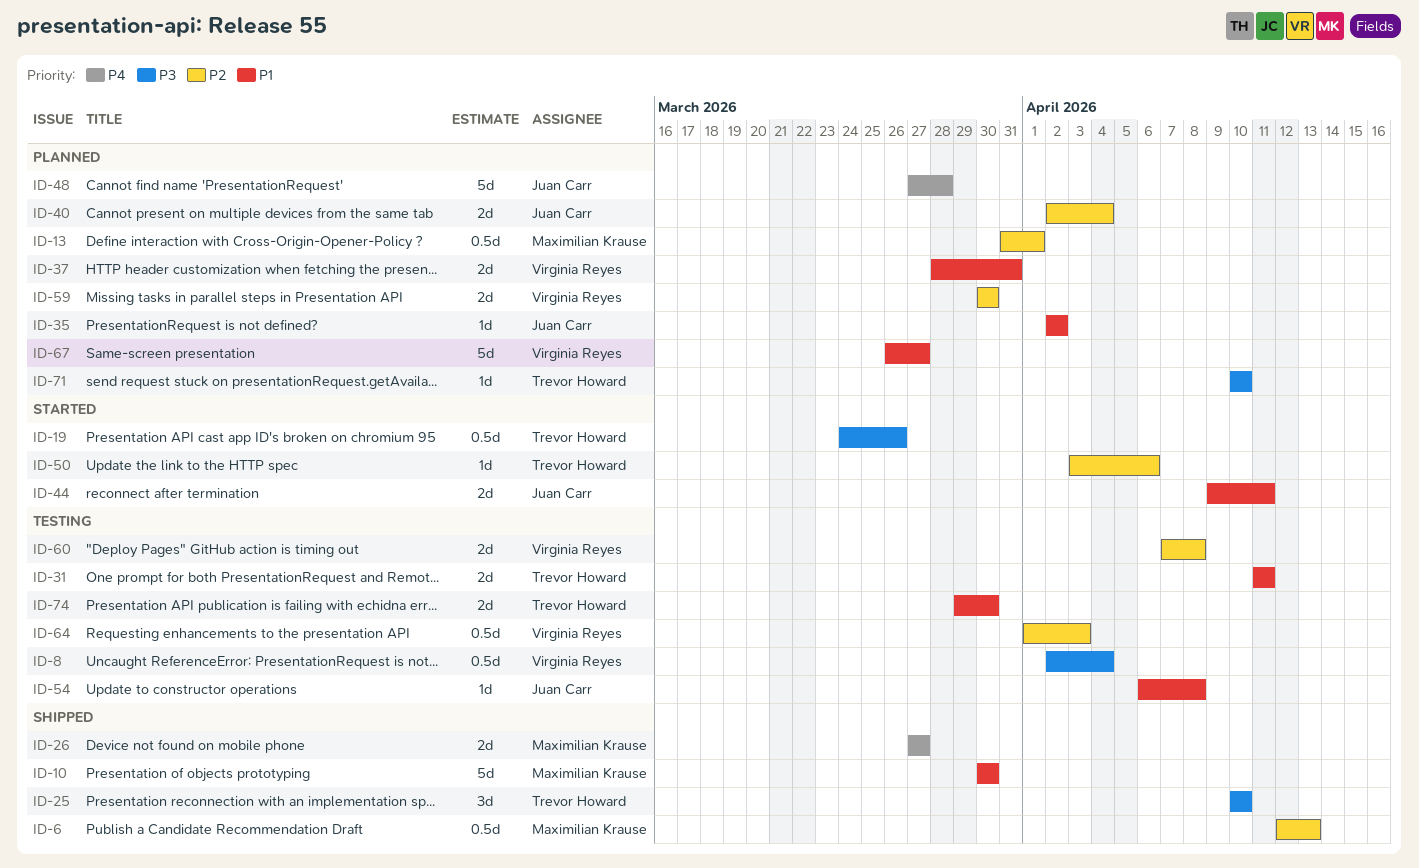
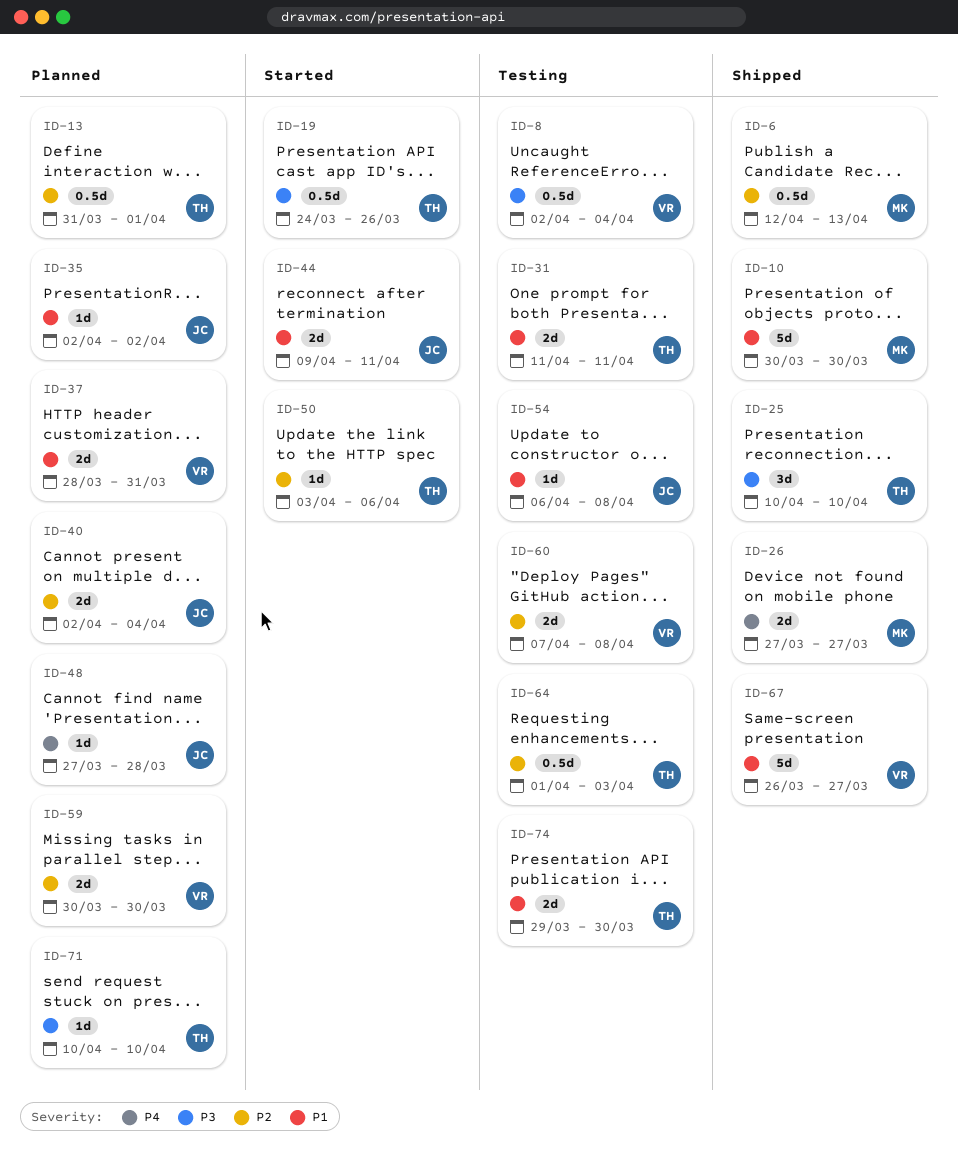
ID-13, owner: Maximilian Krause -> Trevor Howard
ID-48, estimate: 5d -> 1d
ID-64, owner: Virginia Reyes -> Trevor Howard
ID-67, status: Planned -> Shipped

